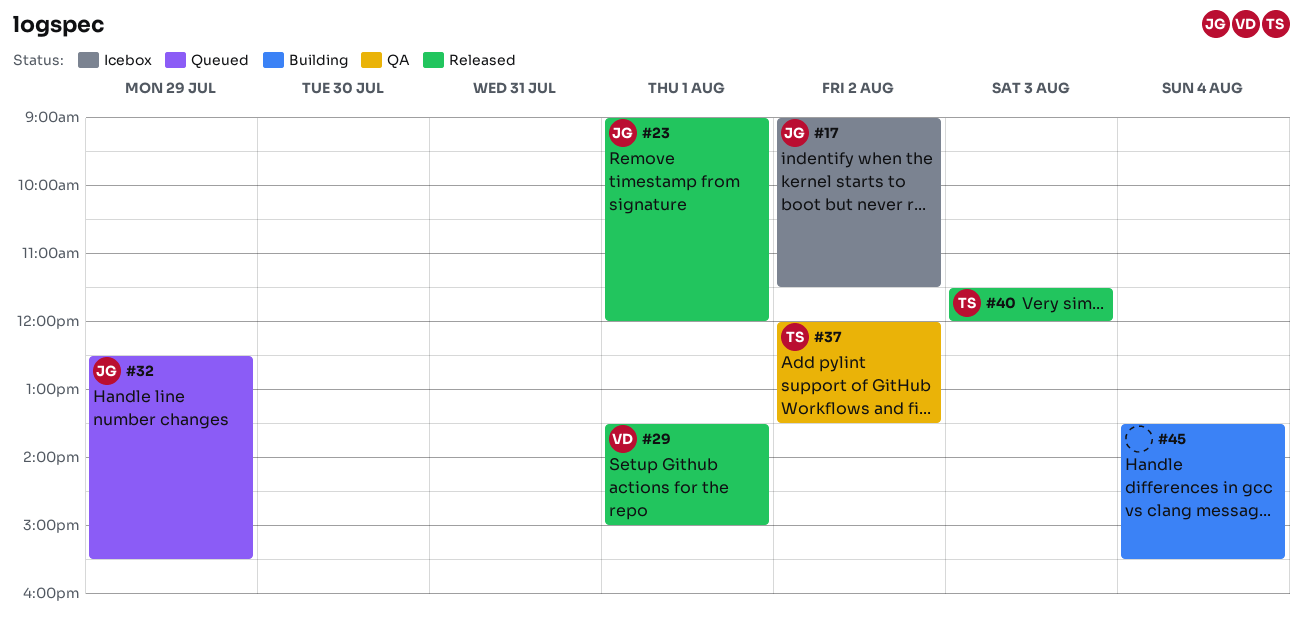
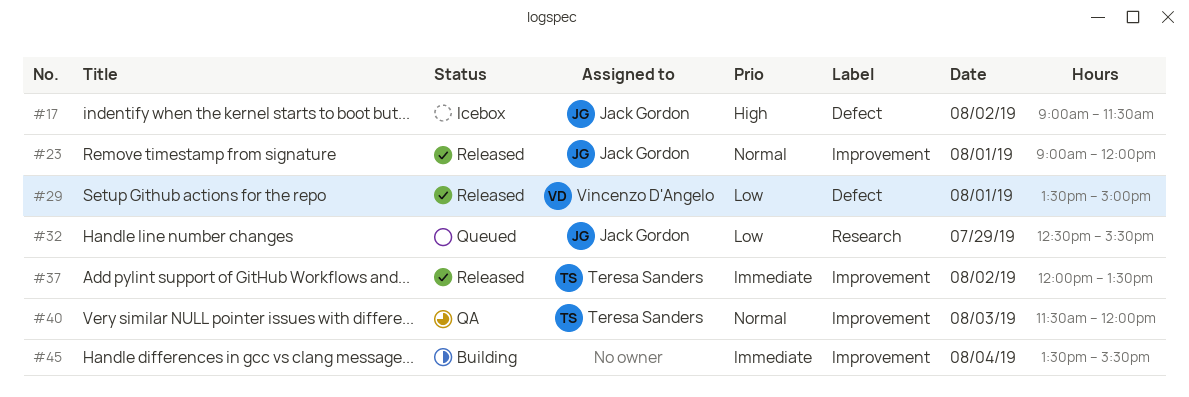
#37, status: QA -> Released
#40, status: Released -> QA

